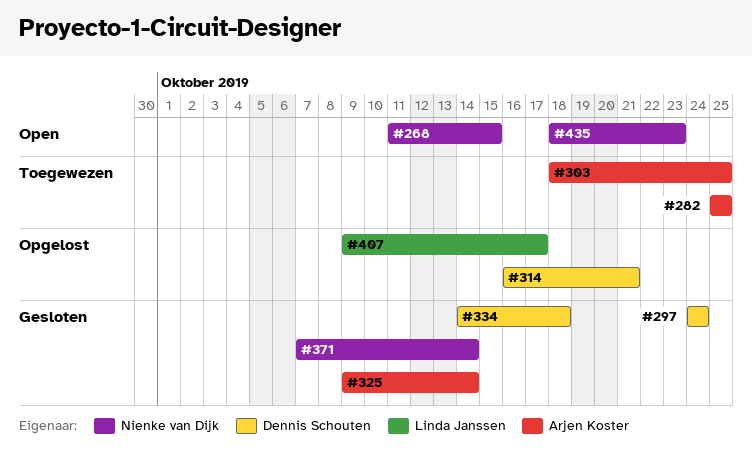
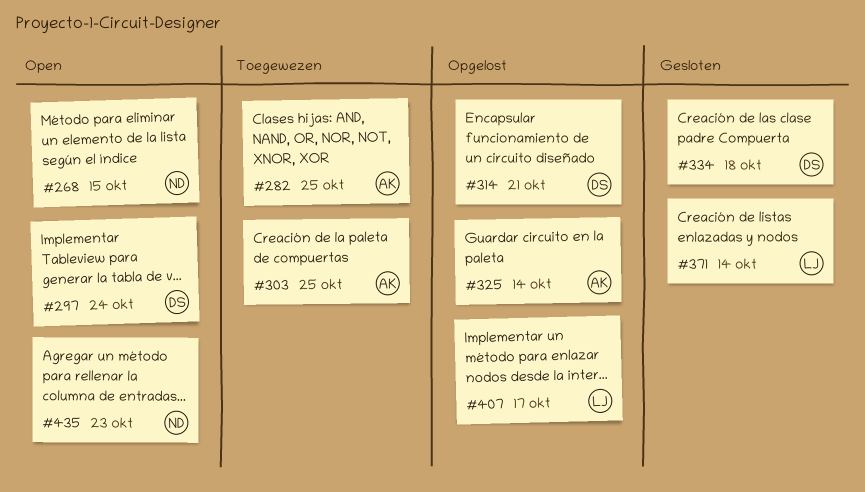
#297, status: Gesloten -> Open
#325, status: Gesloten -> Opgelost
#371, owner: Nienke van Dijk -> Linda Janssen

